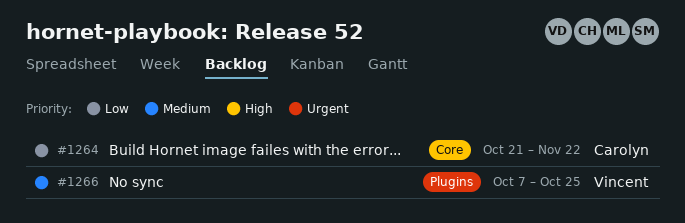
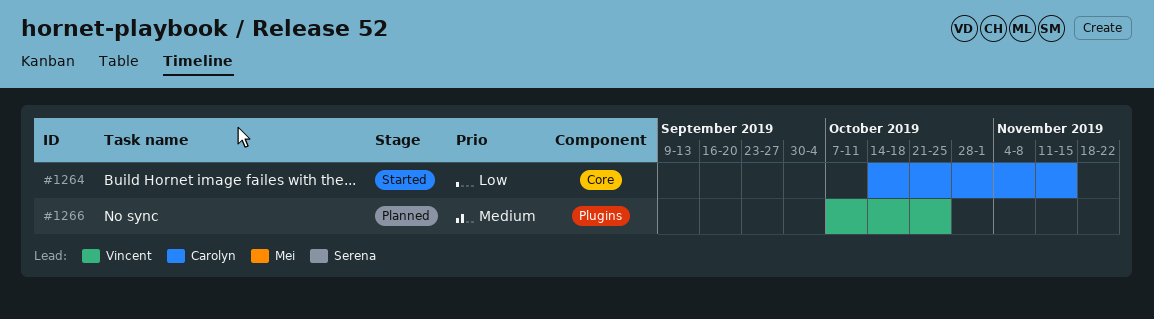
#1264, start: Oct 21 -> Oct 14
#1264, due: Nov 22 -> Nov 15

